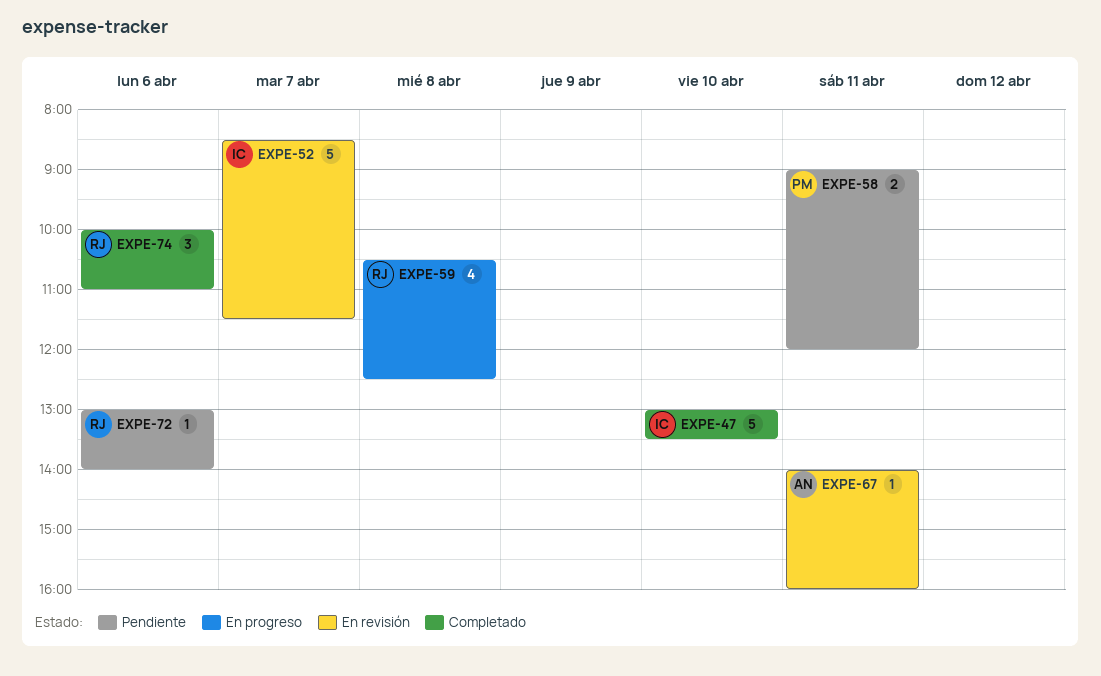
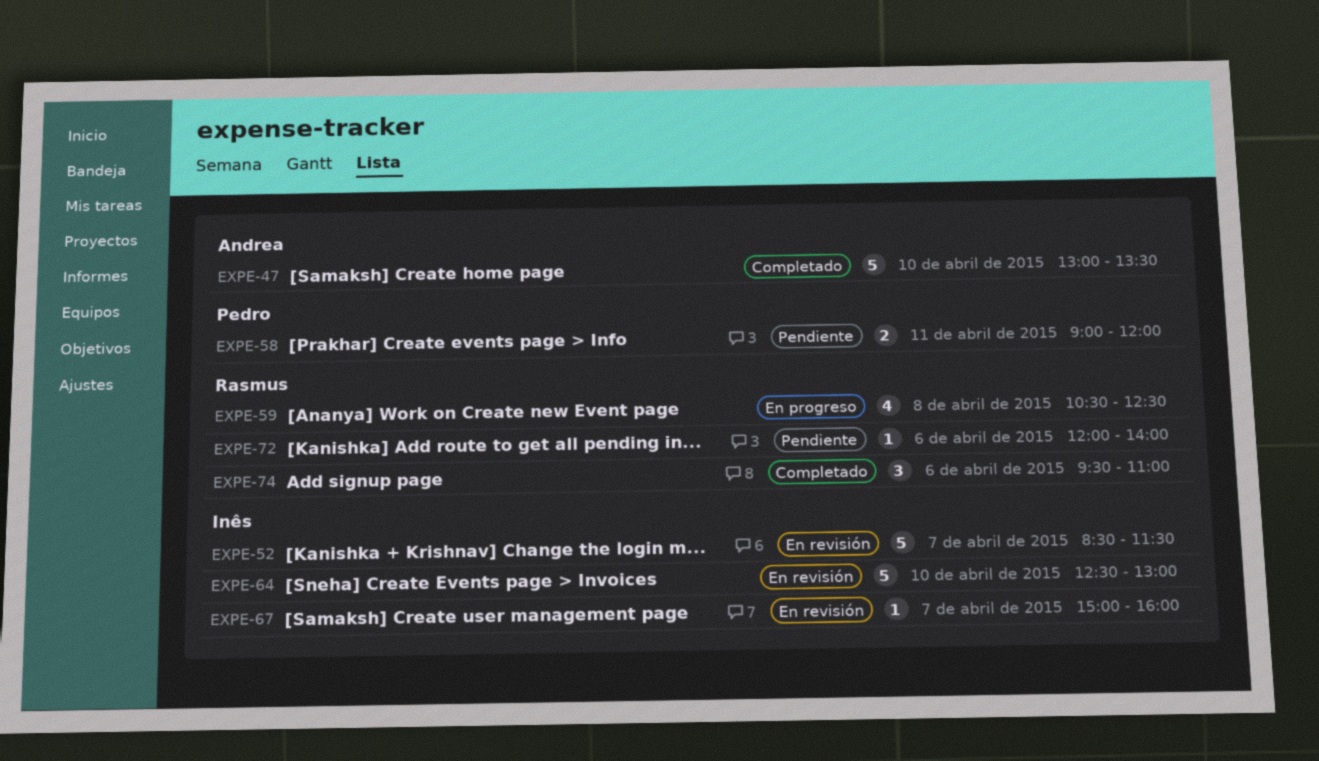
EXPE-47, owner: Inês -> Andrea
EXPE-64: none -> present
EXPE-67, owner: Andrea -> Inês
EXPE-67, day: Apr 11 -> Apr 7
EXPE-67, begins: 14:00 -> 15:00
EXPE-72, begins: 13:00 -> 12:00
EXPE-74, begins: 10:00 -> 09:30

